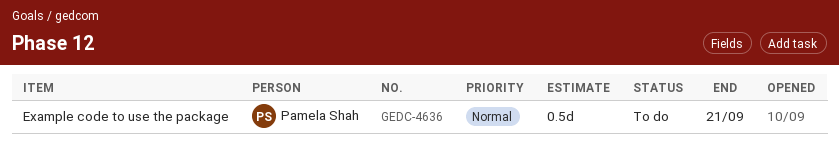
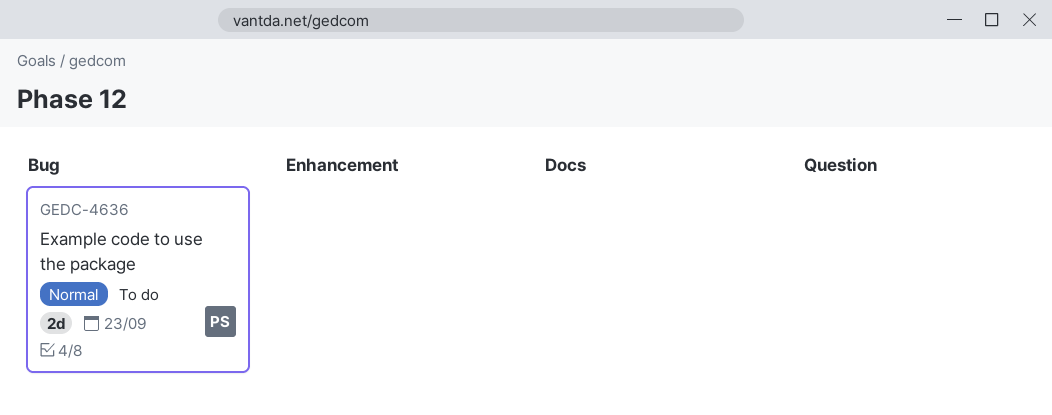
GEDC-4636, estimate: 0.5d -> 2d
GEDC-4636, due: Sep 21 -> Sep 23

